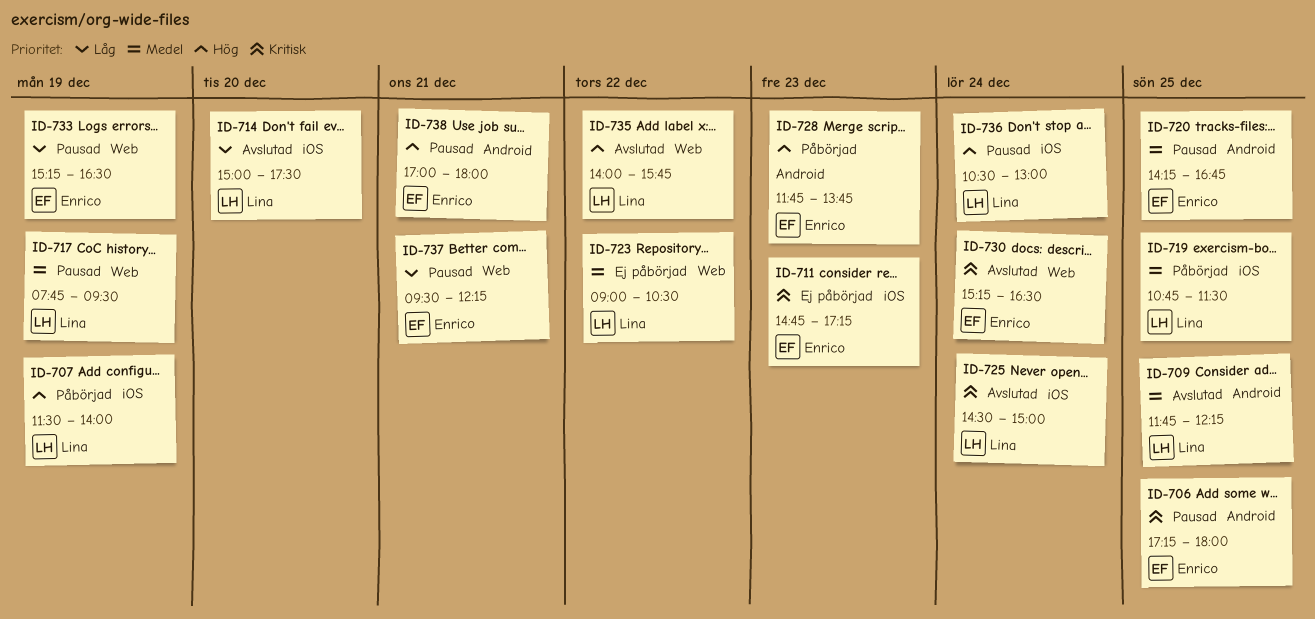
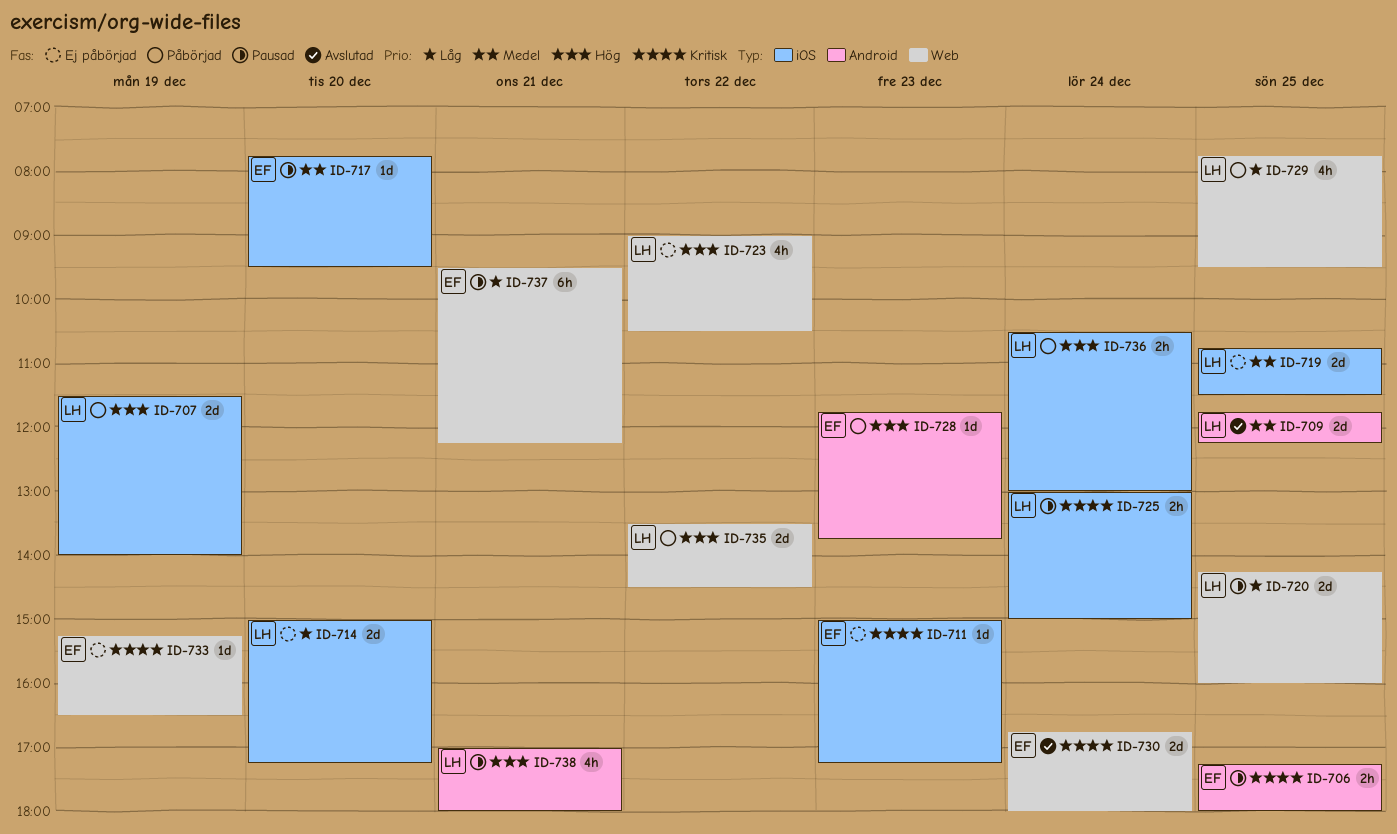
ID-711, begins: 14:45 -> 15:00
ID-714, status: Avslutad -> Ej påbörjad
ID-714, ends: 17:30 -> 17:15
ID-717, owner: Lina -> Enrico
ID-717, label: Web -> iOS
ID-717, day: Dec 19 -> Dec 20
ID-719, status: Påbörjad -> Ej påbörjad
ID-720, owner: Enrico -> Lina
ID-720, priority: Medel -> Låg
ID-720, label: Android -> Web
ID-720, ends: 16:45 -> 16:00
ID-723, priority: Medel -> Hög
ID-725, status: Avslutad -> Pausad
ID-725, begins: 14:30 -> 13:00
ID-729: none -> present
ID-730, begins: 15:15 -> 16:45
ID-730, ends: 16:30 -> 18:00
ID-733, status: Pausad -> Ej påbörjad
ID-733, priority: Låg -> Kritisk
ID-735, status: Avslutad -> Påbörjad
ID-735, begins: 14:00 -> 13:30
ID-735, ends: 15:45 -> 14:30
ID-736, status: Pausad -> Påbörjad
ID-738, owner: Enrico -> Lina

